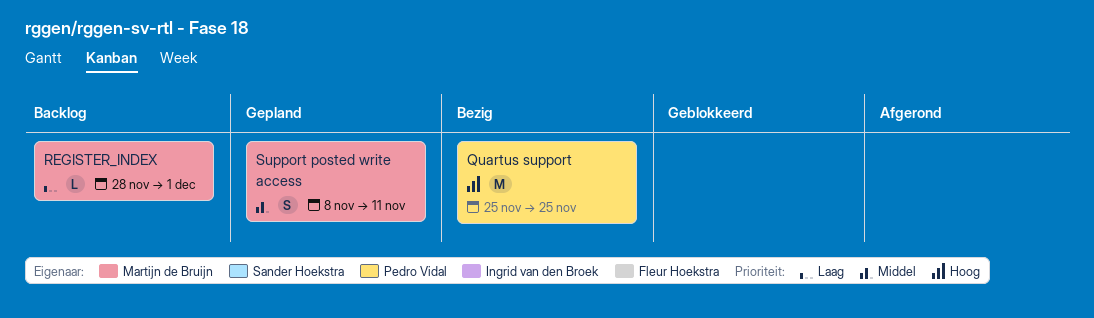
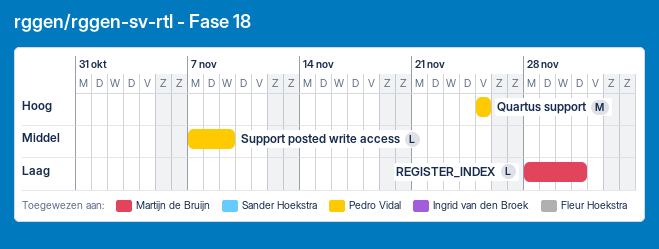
Support posted write access, owner: Martijn de Bruijn -> Pedro Vidal
Support posted write access, estimate: S -> L
Support posted write access, start: Nov 8 -> Nov 7
Support posted write access, due: Nov 11 -> Nov 9

